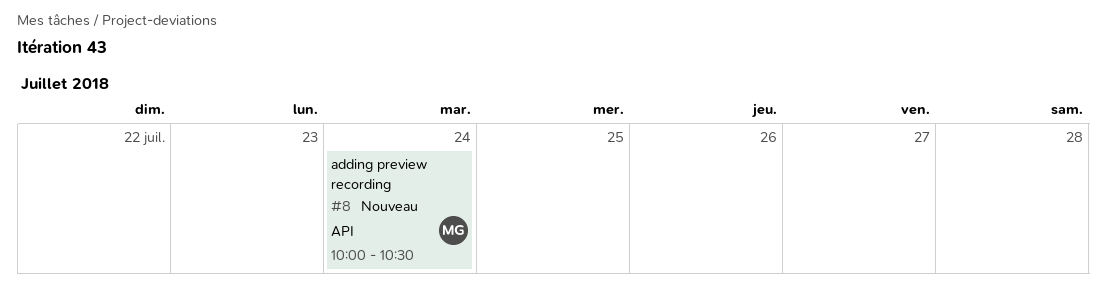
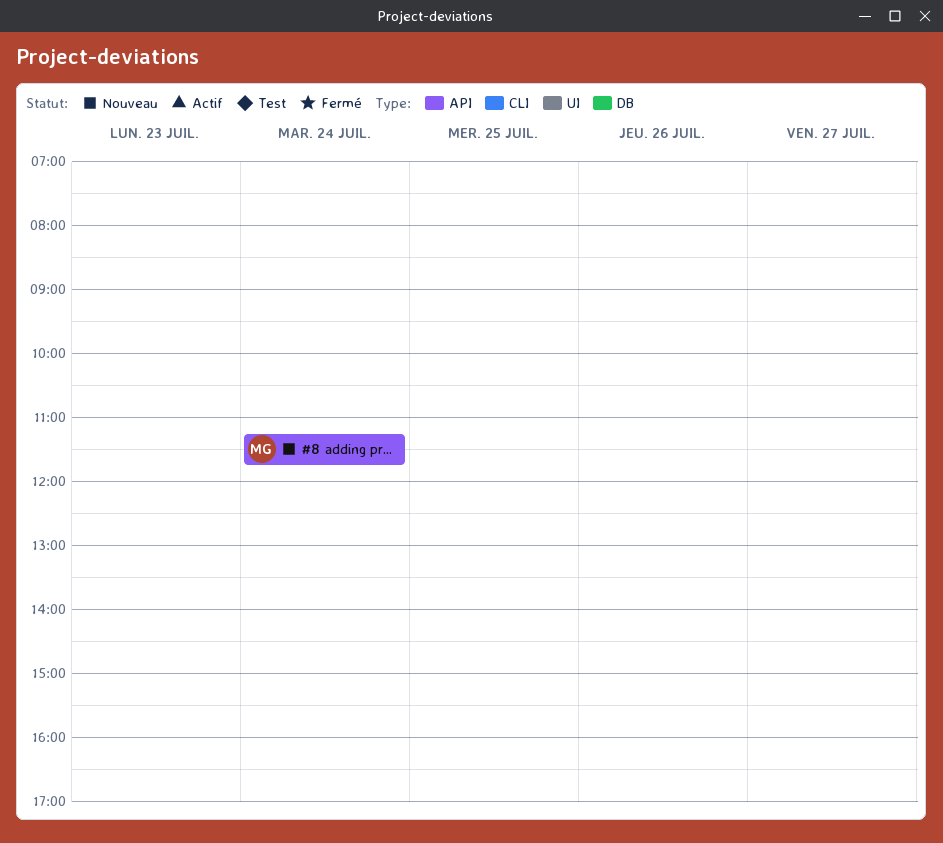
#8, begins: 10:00 -> 11:15
#8, ends: 10:30 -> 11:45

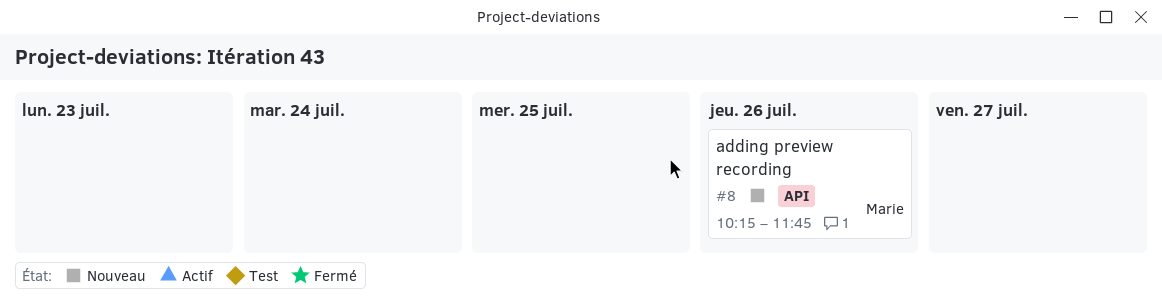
#8, day: Jul 24 -> Jul 26
#8, begins: 11:15 -> 10:15

